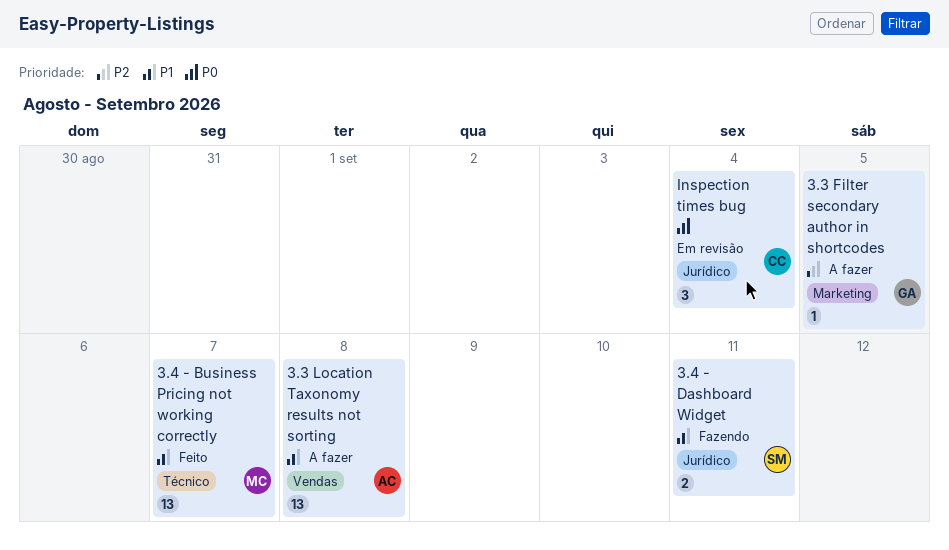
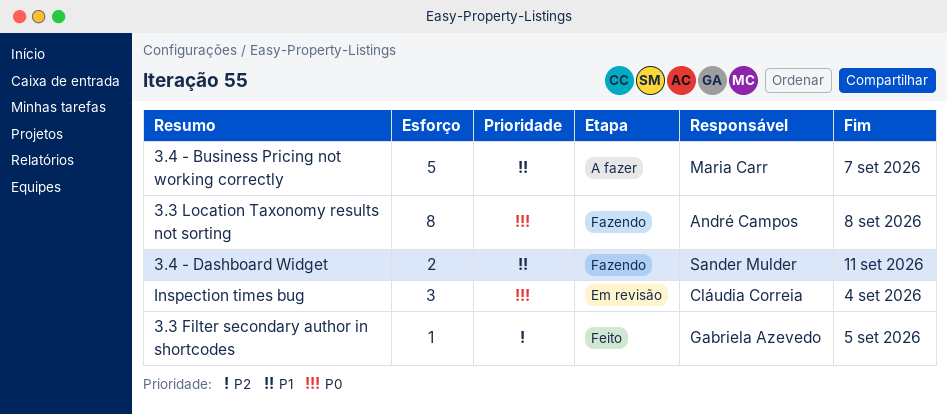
3.3 Filter secondary author in shortcodes, status: A fazer -> Feito
3.3 Location Taxonomy results not sorting, status: A fazer -> Fazendo
3.3 Location Taxonomy results not sorting, priority: P1 -> P0
3.3 Location Taxonomy results not sorting, estimate: 13 -> 8
3.4 - Business Pricing not working correctly, status: Feito -> A fazer
3.4 - Business Pricing not working correctly, estimate: 13 -> 5

